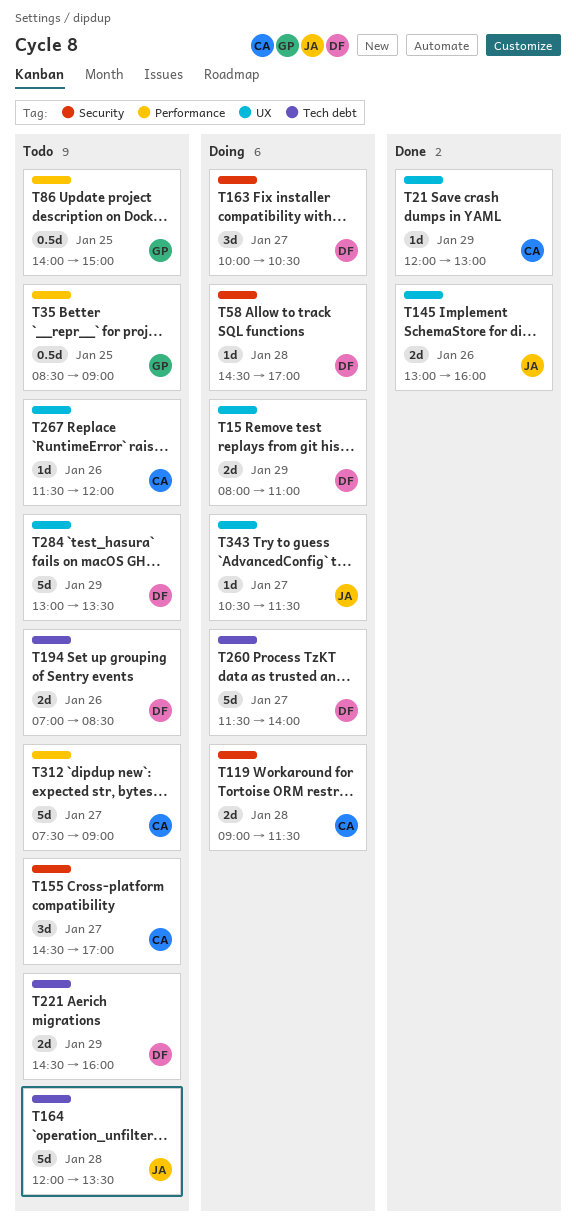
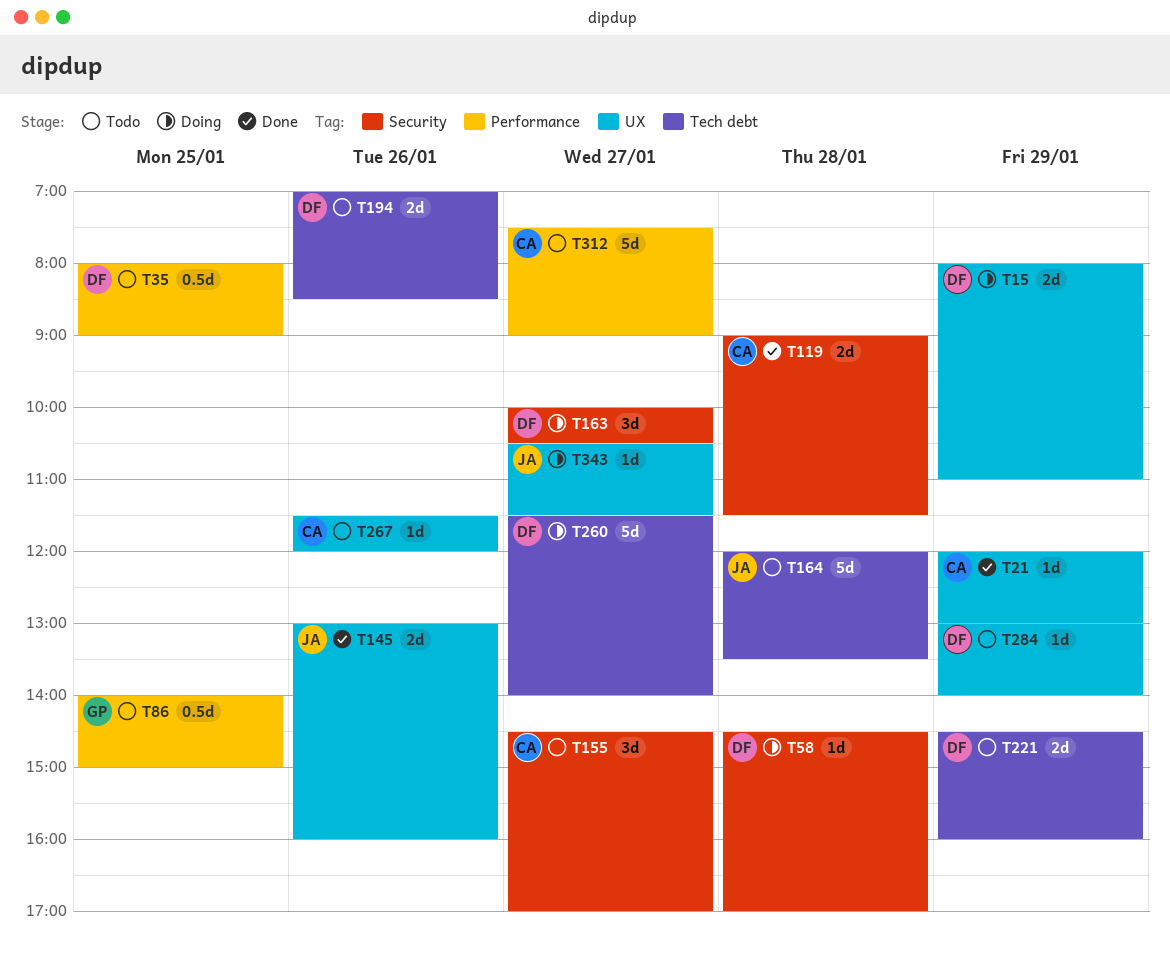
T35, owner: GP -> DF
T35, begins: 08:30 -> 08:00
T119, status: Doing -> Done
T284, estimate: 5d -> 1d
T284, ends: 13:30 -> 14:00

